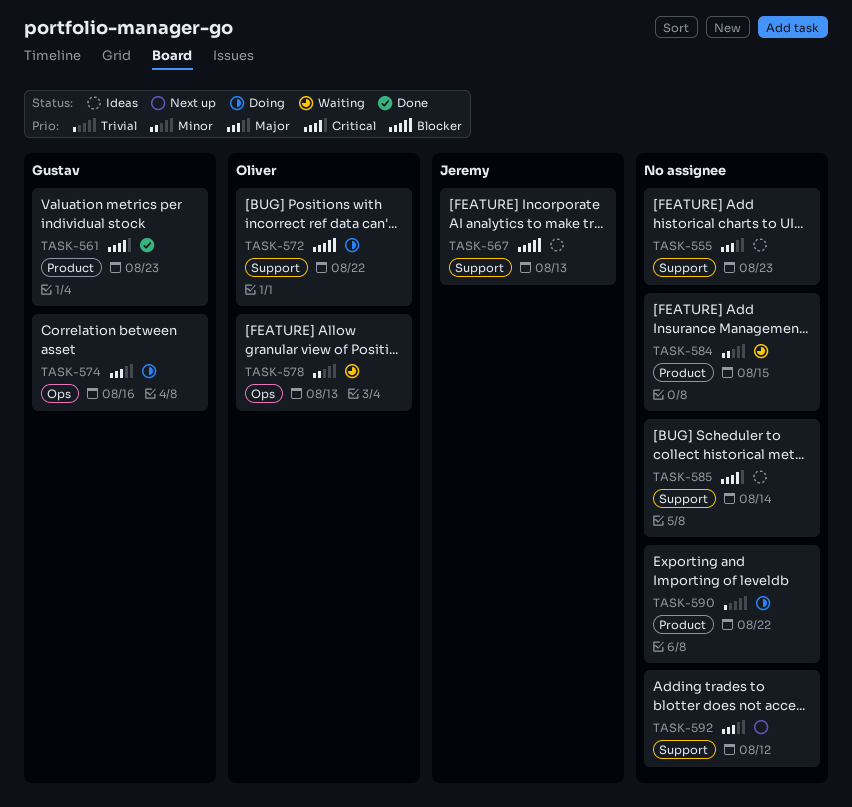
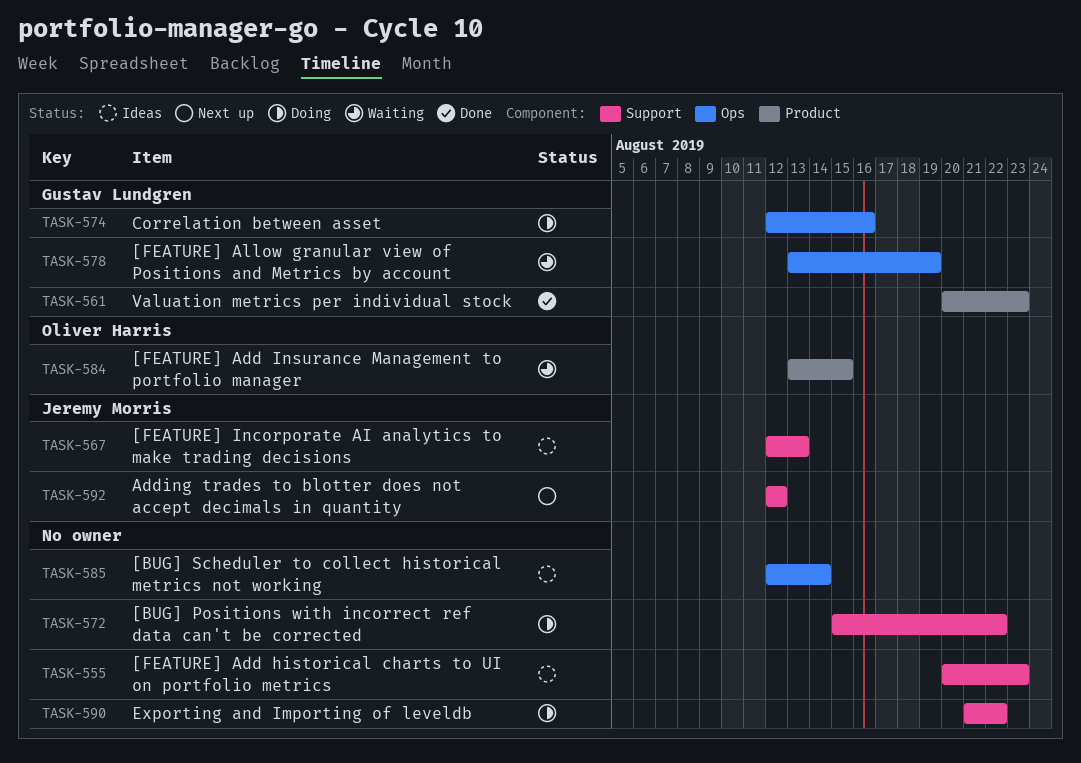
TASK-572, owner: Oliver Harris -> none
TASK-578, owner: Oliver Harris -> Gustav Lundgren
TASK-578, due: Aug 13 -> Aug 19
TASK-584, owner: none -> Oliver Harris
TASK-585, label: Support -> Ops
TASK-590, label: Product -> Support
TASK-592, owner: none -> Jeremy Morris

